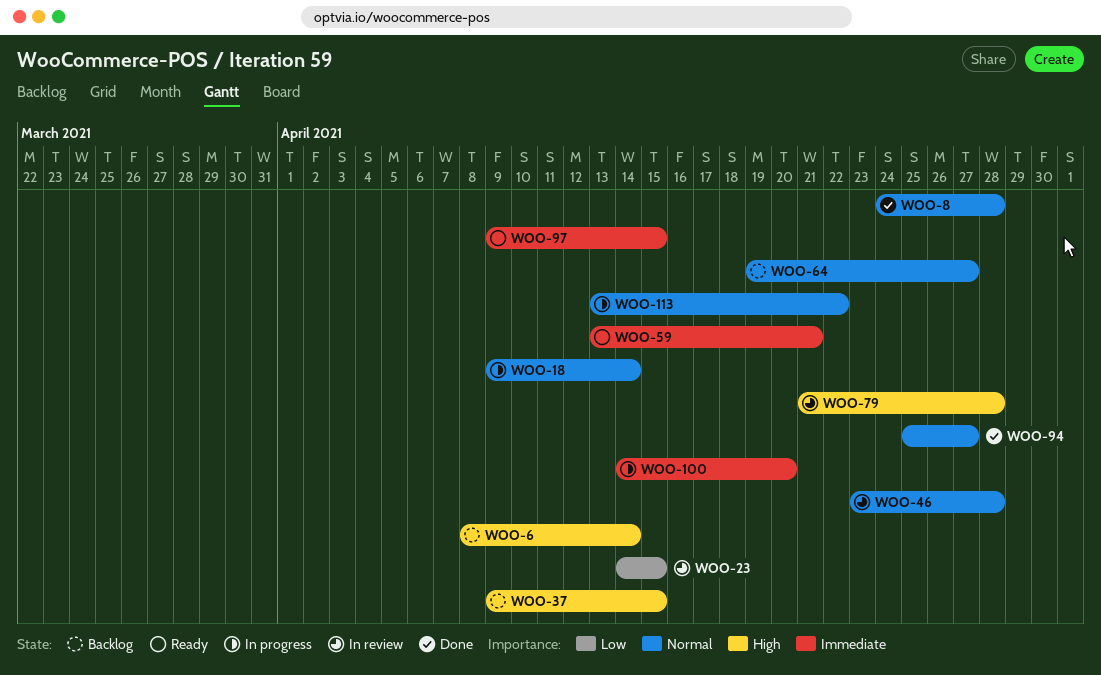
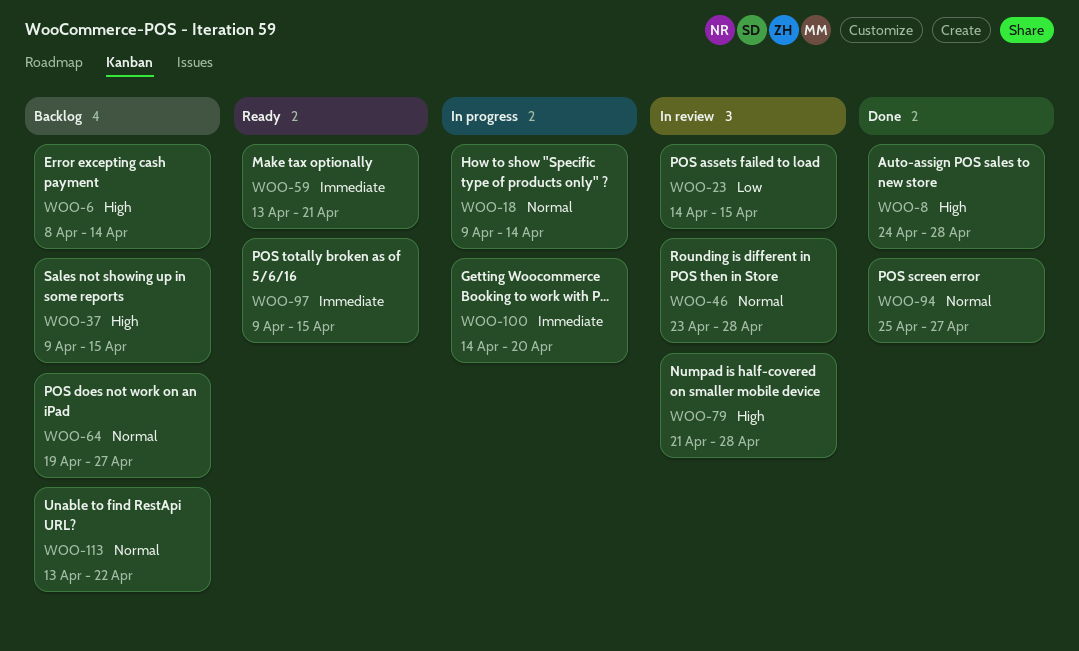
WOO-8, priority: Normal -> High
WOO-113, status: In progress -> Backlog

